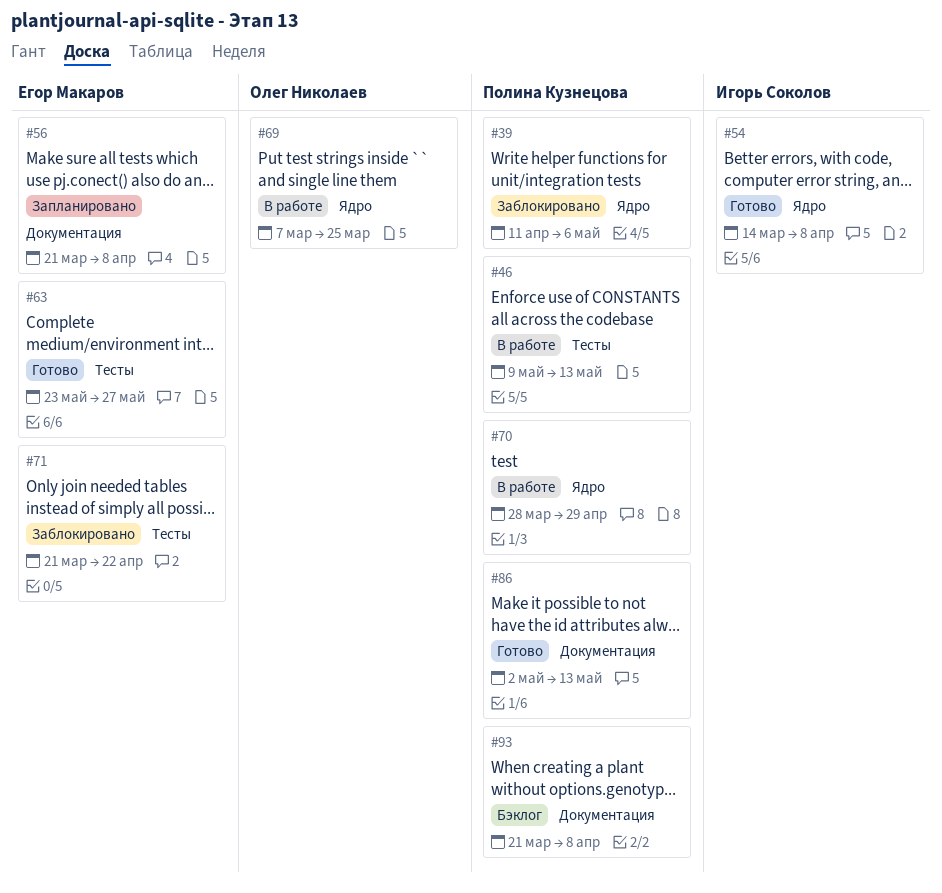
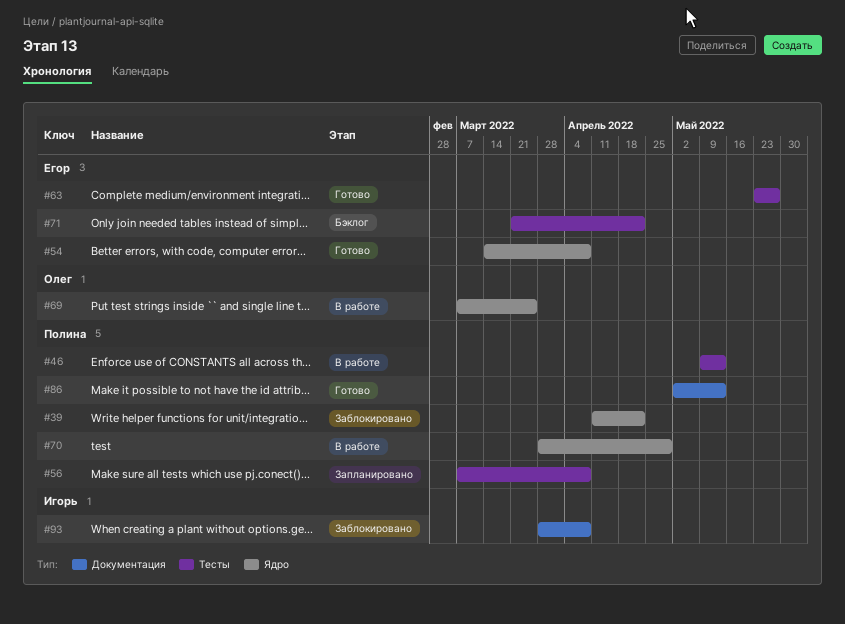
#39, due: May 6 -> Apr 22
#54, owner: Игорь Соколов -> Егор Макаров
#56, owner: Егор Макаров -> Полина Кузнецова
#56, label: Документация -> Тесты
#56, start: Mar 21 -> Mar 7
#71, status: Заблокировано -> Бэклог
#93, status: Бэклог -> Заблокировано
#93, owner: Полина Кузнецова -> Игорь Соколов
#93, start: Mar 21 -> Mar 28

